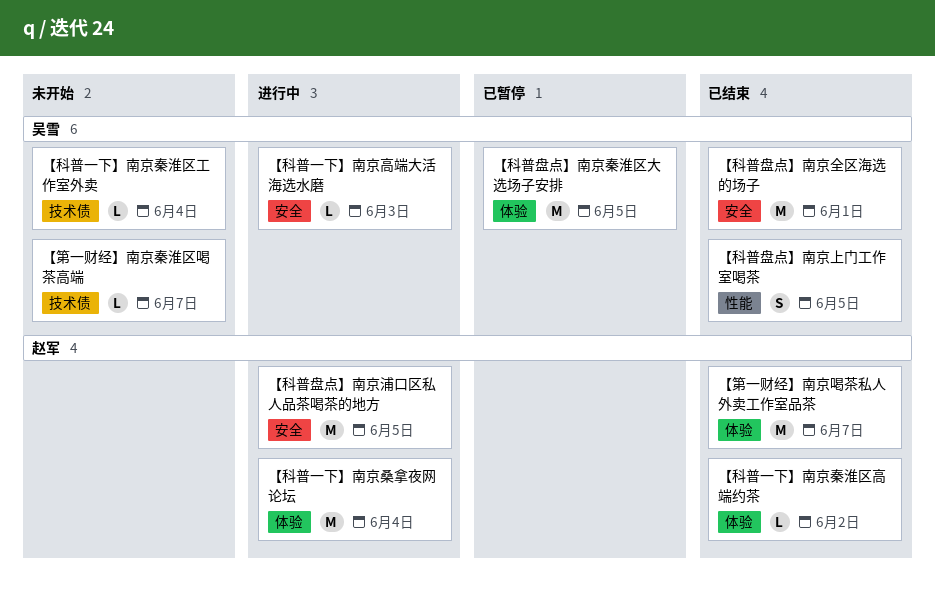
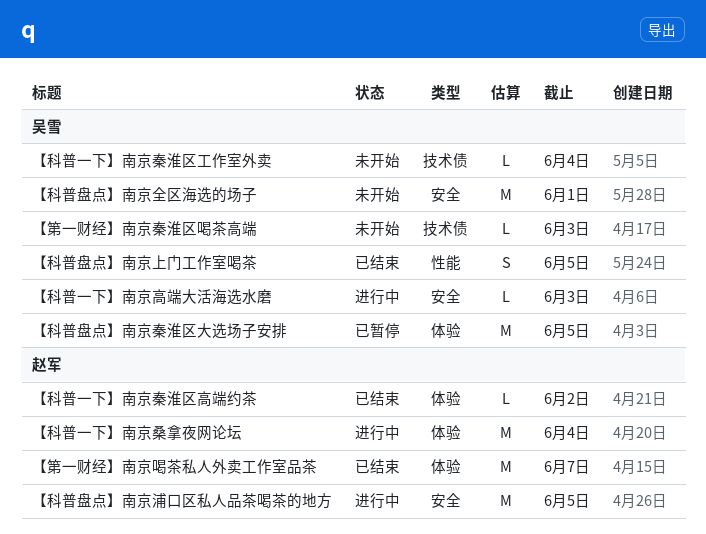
【科普盘点】南京全区海选的场子, status: 已结束 -> 未开始
【第一财经】南京秦淮区喝茶高端, due: Jun 7 -> Jun 3

